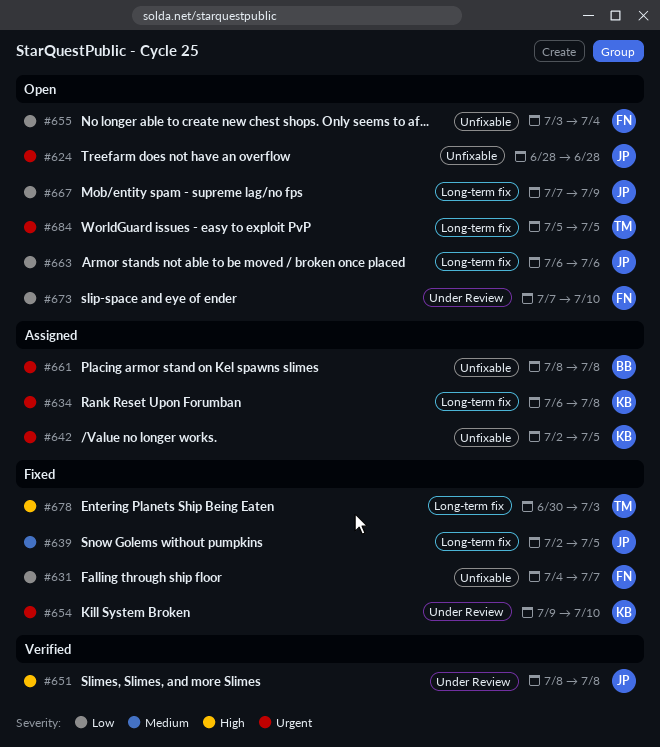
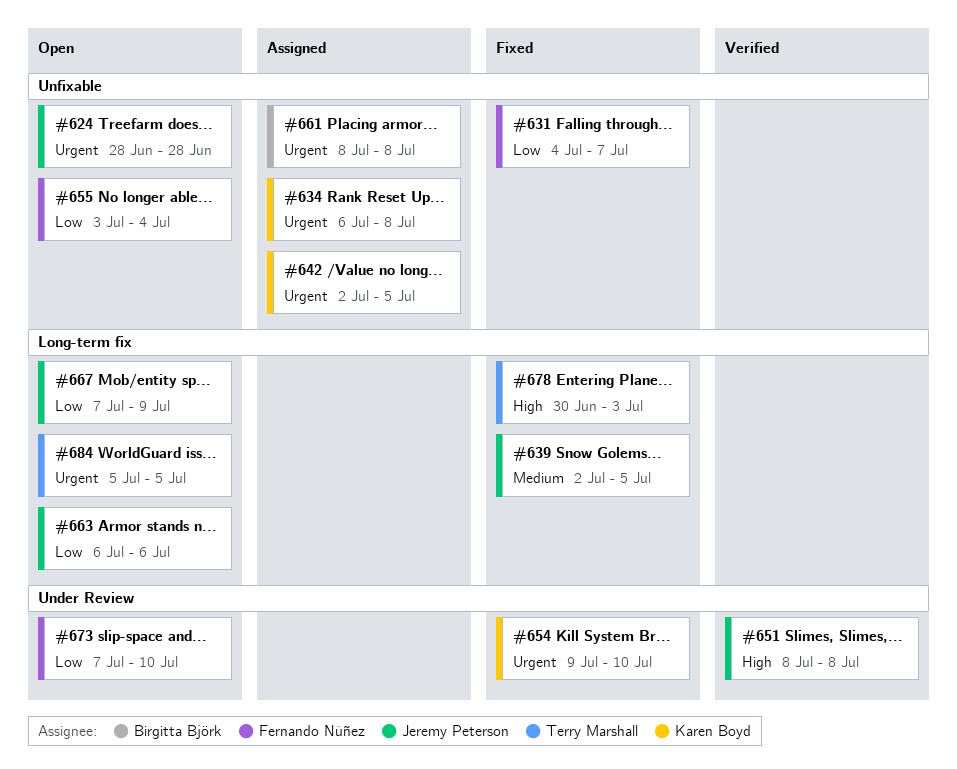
#634, label: Long-term fix -> Unfixable

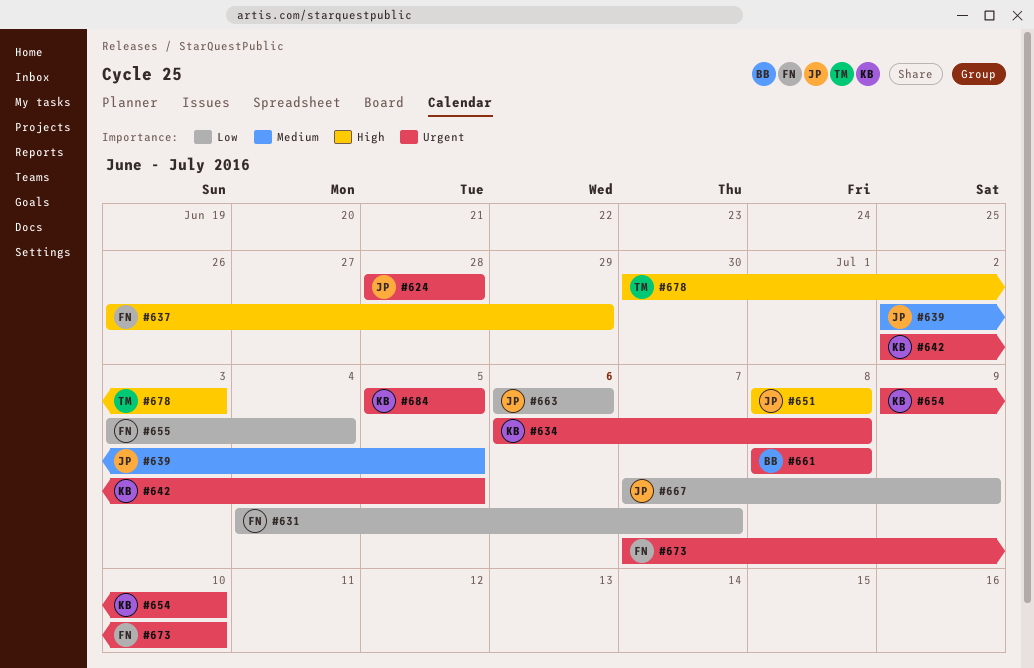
#637: none -> present
#673, priority: Low -> Urgent
#684, owner: Terry Marshall -> Karen Boyd

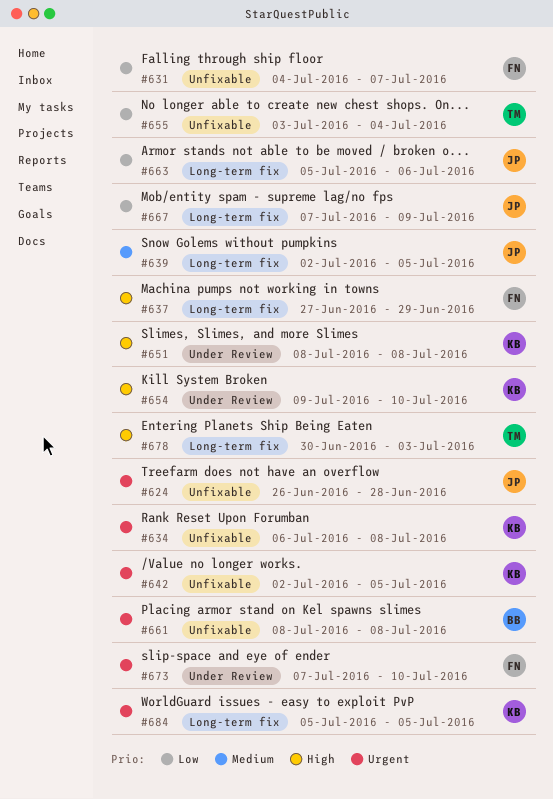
#624, start: Jun 28 -> Jun 26
#637, start: Jun 26 -> Jun 27
#651, owner: JP -> KB
#654, priority: Urgent -> High
#655, owner: FN -> TM
#663, start: Jul 6 -> Jul 5

